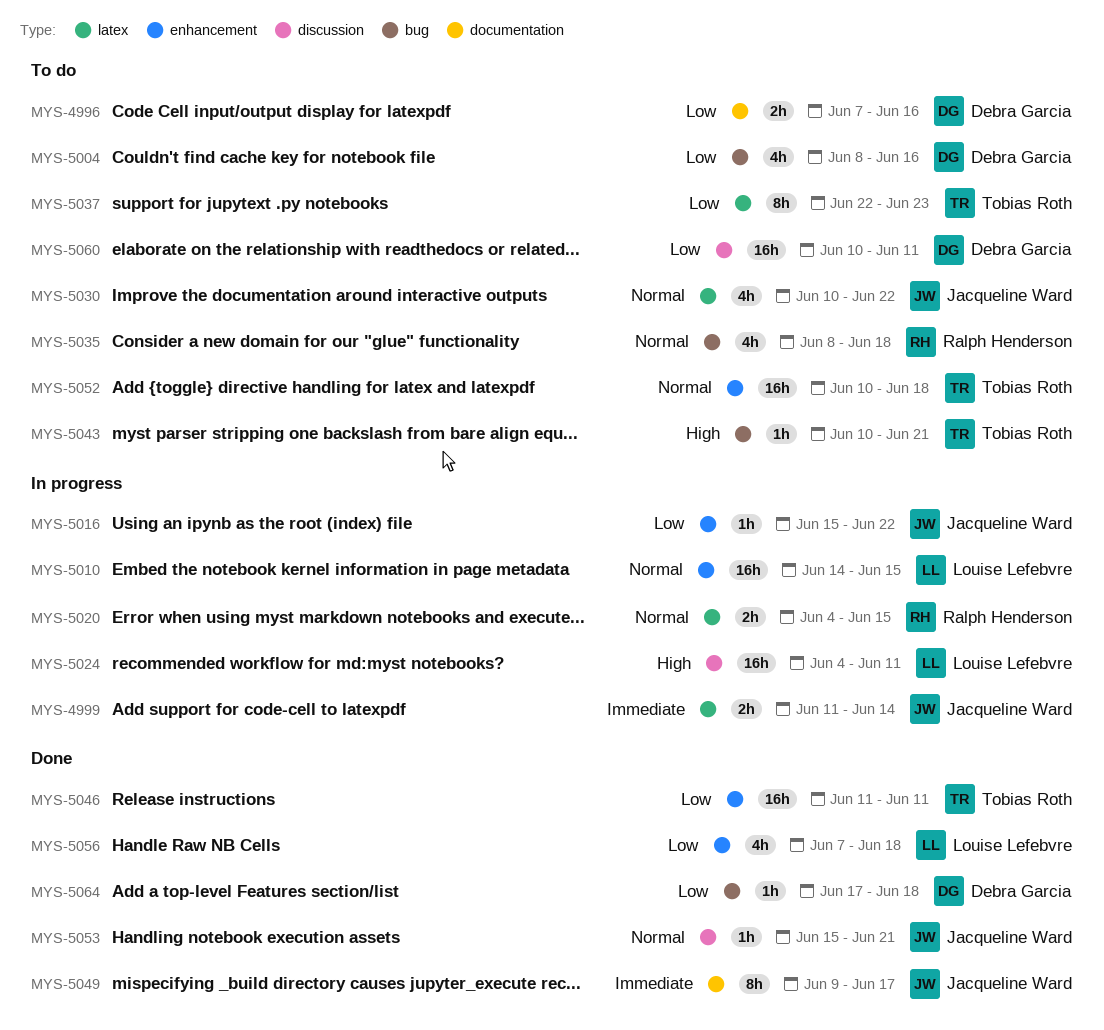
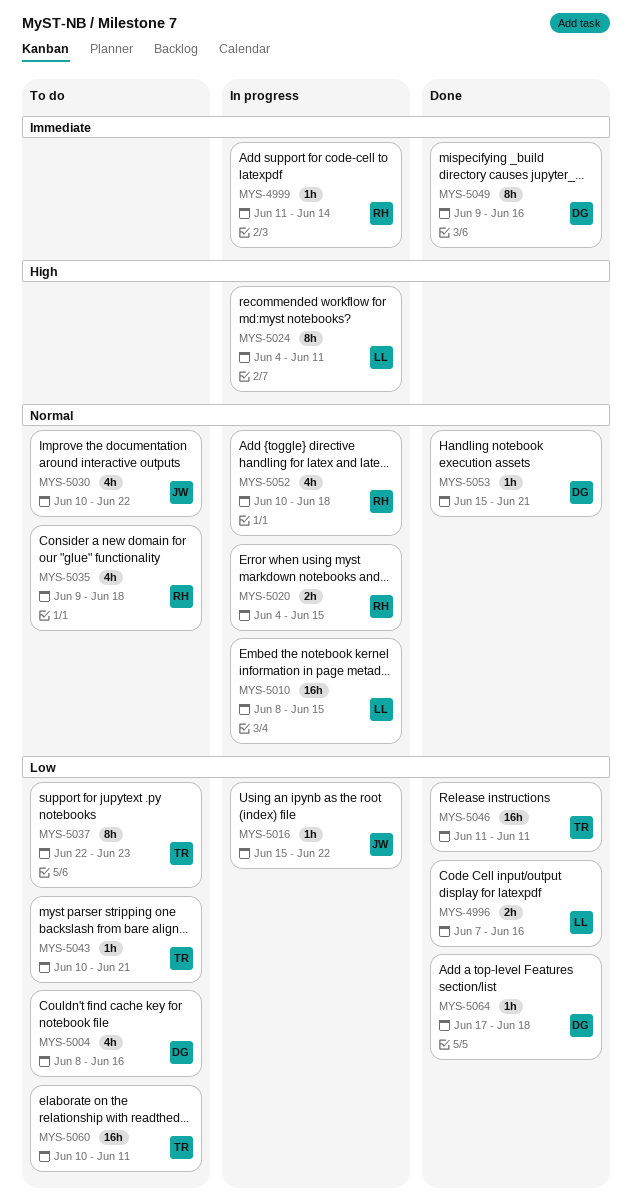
MYS-4996, status: To do -> Done
MYS-4996, owner: Debra Garcia -> Louise Lefebvre
MYS-4999, owner: Jacqueline Ward -> Ralph Henderson
MYS-4999, estimate: 2h -> 1h
MYS-5010, start: Jun 14 -> Jun 8
MYS-5024, estimate: 16h -> 8h
MYS-5035, start: Jun 8 -> Jun 9
MYS-5043, priority: High -> Low
MYS-5049, owner: Jacqueline Ward -> Debra Garcia
MYS-5049, due: Jun 17 -> Jun 16
MYS-5052, status: To do -> In progress
MYS-5052, owner: Tobias Roth -> Ralph Henderson
MYS-5052, estimate: 16h -> 4h
MYS-5053, owner: Jacqueline Ward -> Debra Garcia
MYS-5056: present -> none
MYS-5060, owner: Debra Garcia -> Tobias Roth

